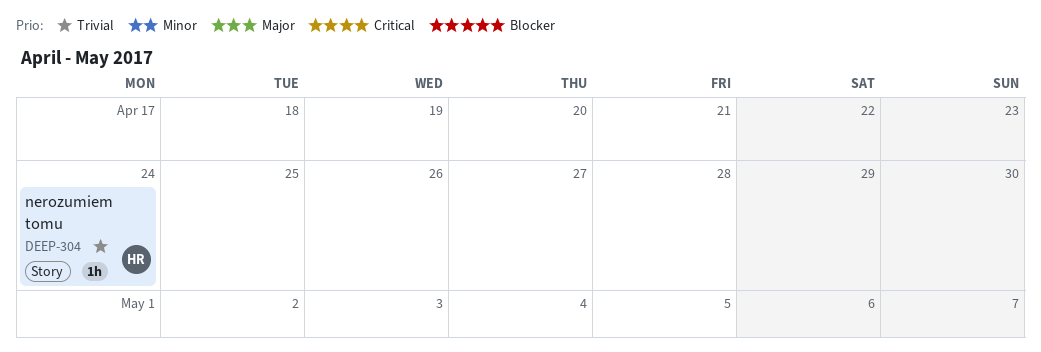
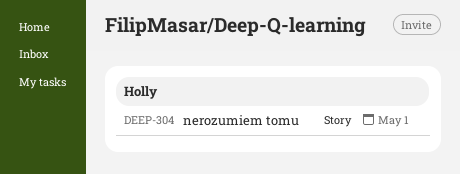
DEEP-304, due: Apr 24 -> May 1

